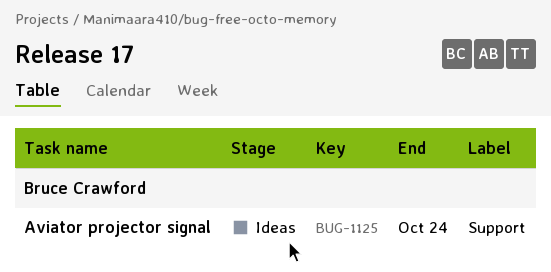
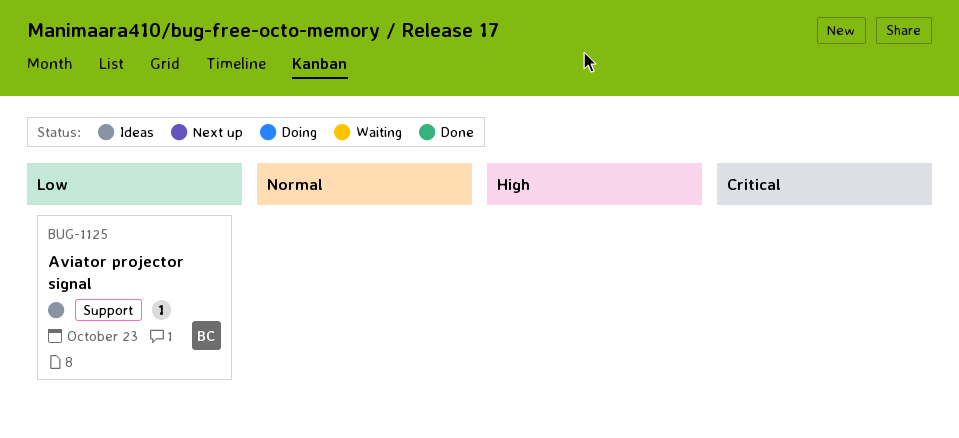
BUG-1125, due: Oct 24 -> Oct 23

